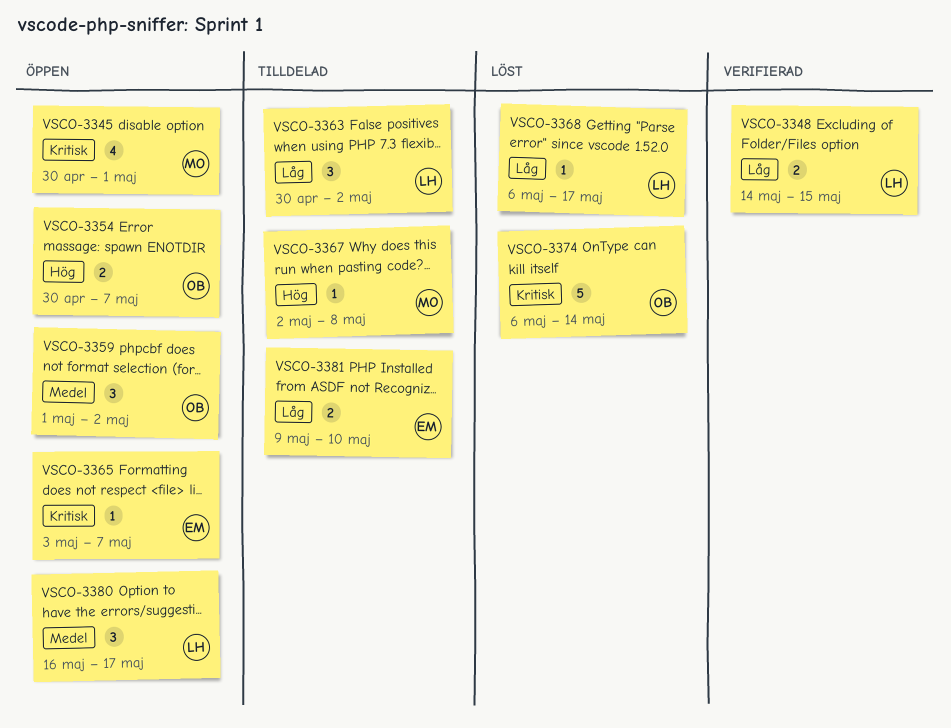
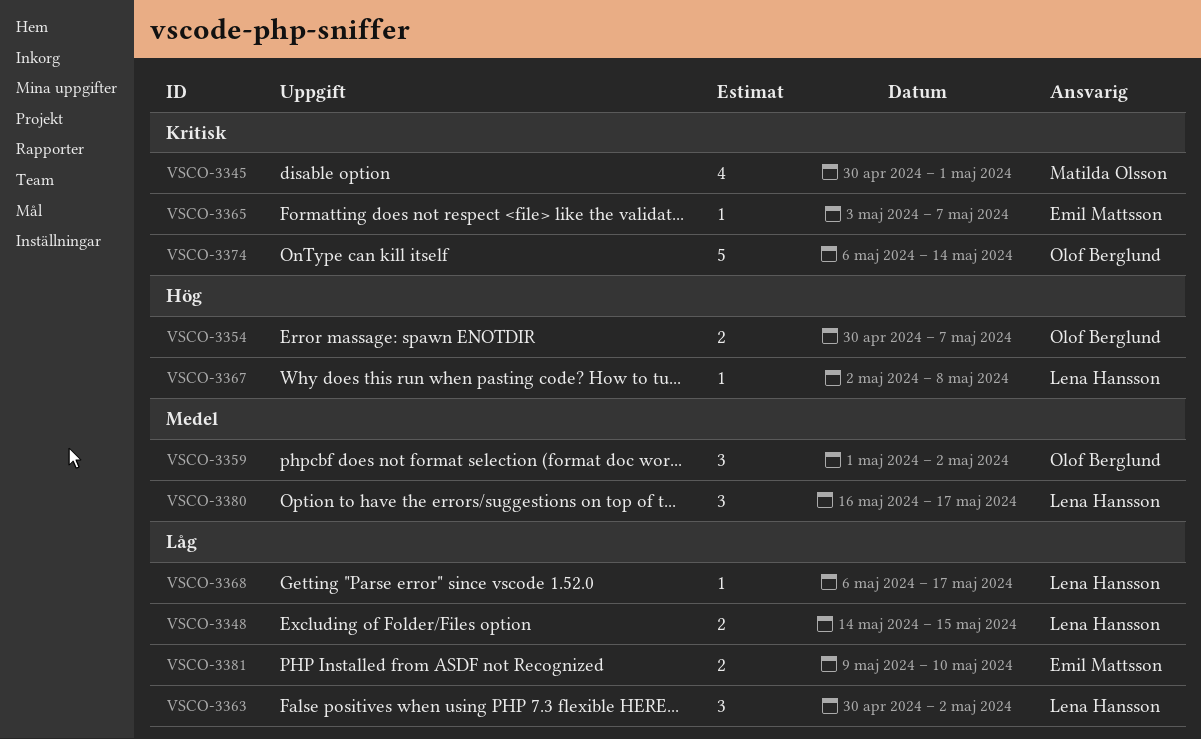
VSCO-3367, owner: Matilda Olsson -> Lena Hansson

